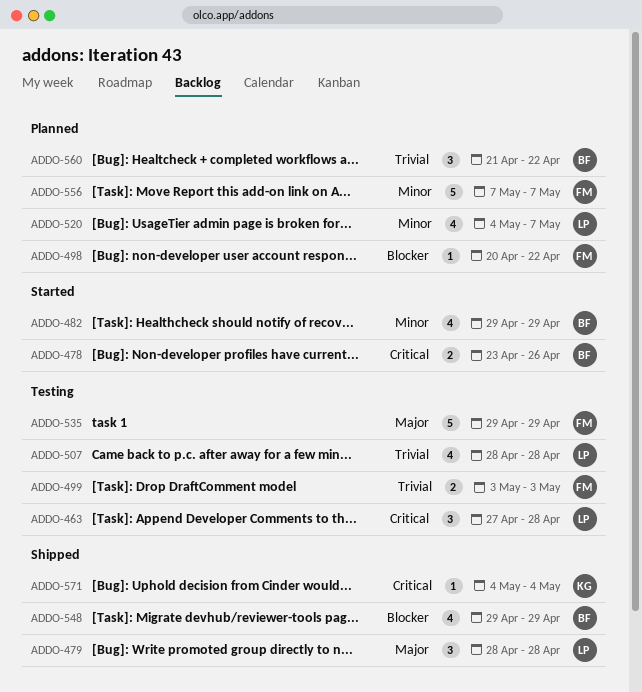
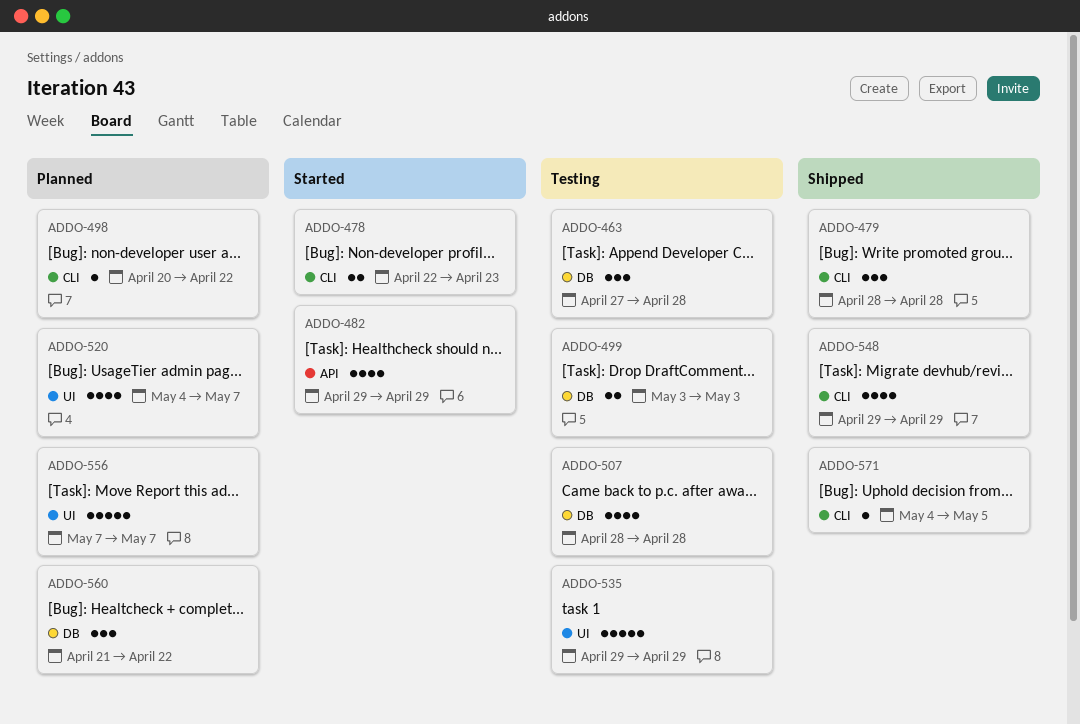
ADDO-478, start: Apr 23 -> Apr 22
ADDO-478, due: Apr 26 -> Apr 23
ADDO-571, due: May 4 -> May 5

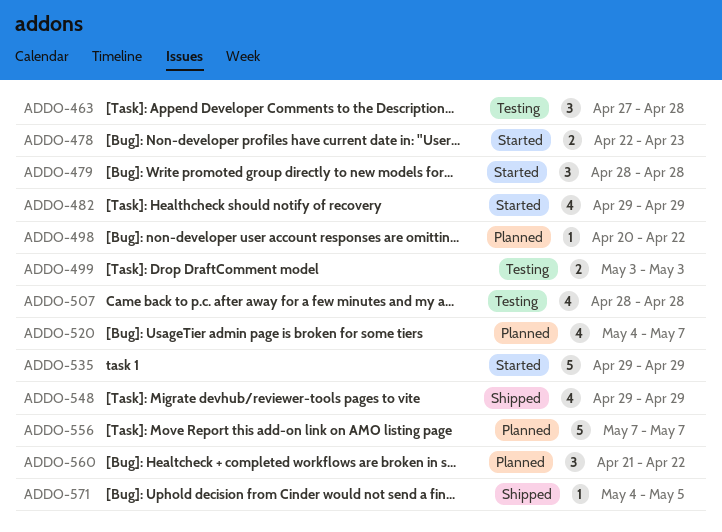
ADDO-479, status: Shipped -> Started
ADDO-535, status: Testing -> Started

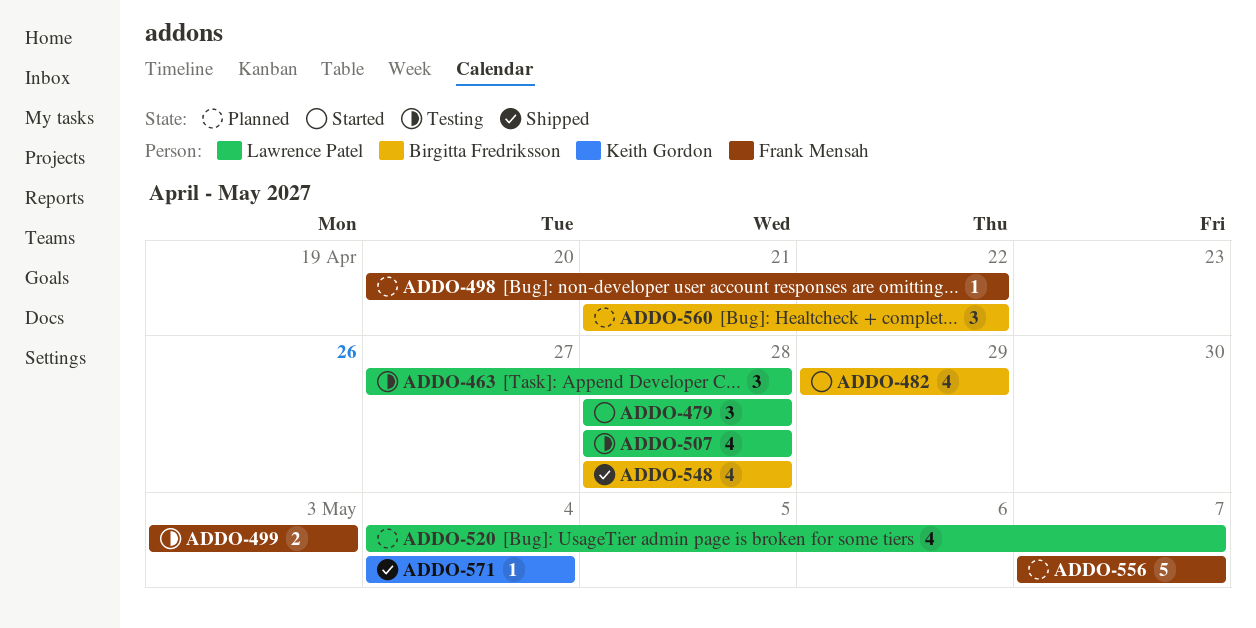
ADDO-478: present -> none
ADDO-535: present -> none
ADDO-548, start: Apr 29 -> Apr 28
ADDO-548, due: Apr 29 -> Apr 28
ADDO-571, due: May 5 -> May 4

